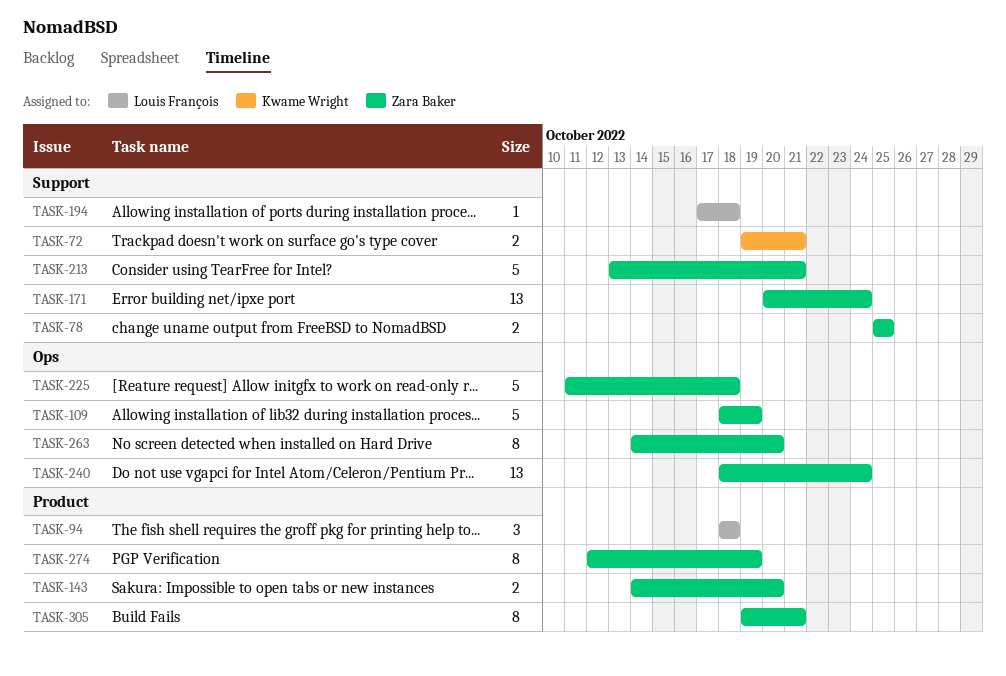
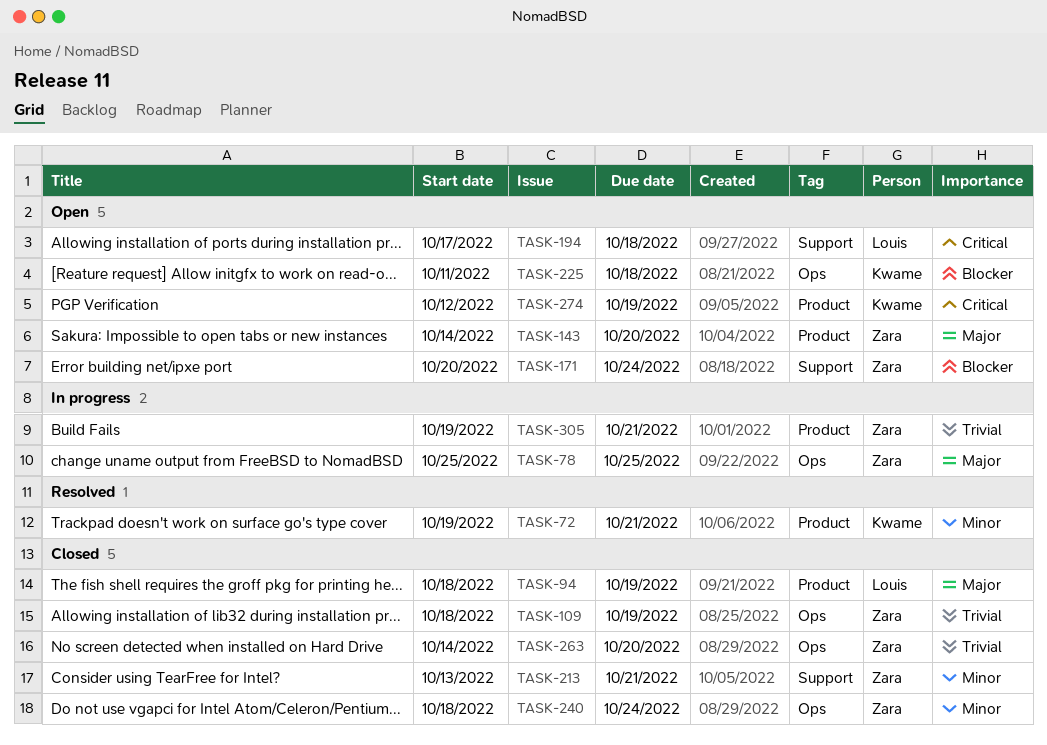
TASK-72, label: Support -> Product
TASK-78, label: Support -> Ops
TASK-94, due: Oct 18 -> Oct 19
TASK-225, owner: Zara Baker -> Kwame Wright
TASK-274, owner: Zara Baker -> Kwame Wright

